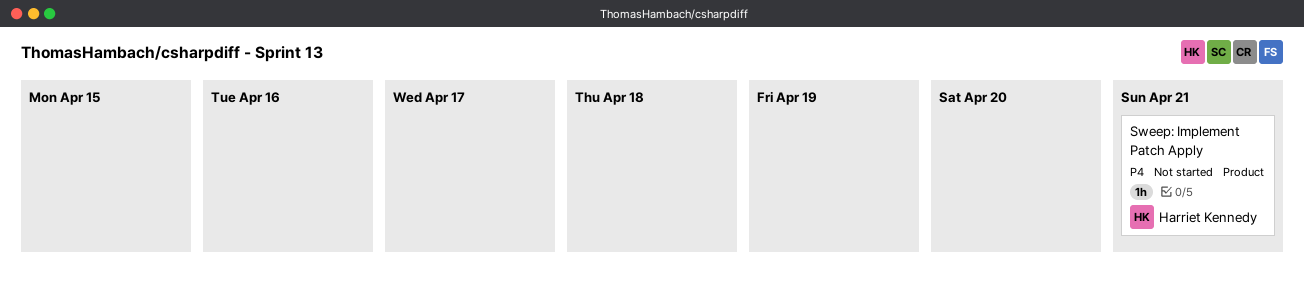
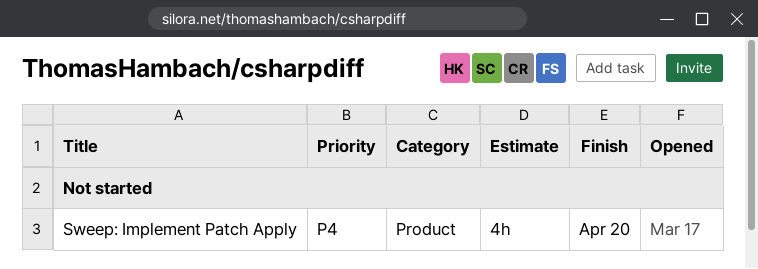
Sweep: Implement Patch Apply, estimate: 1h -> 4h
Sweep: Implement Patch Apply, due: Apr 21 -> Apr 20

